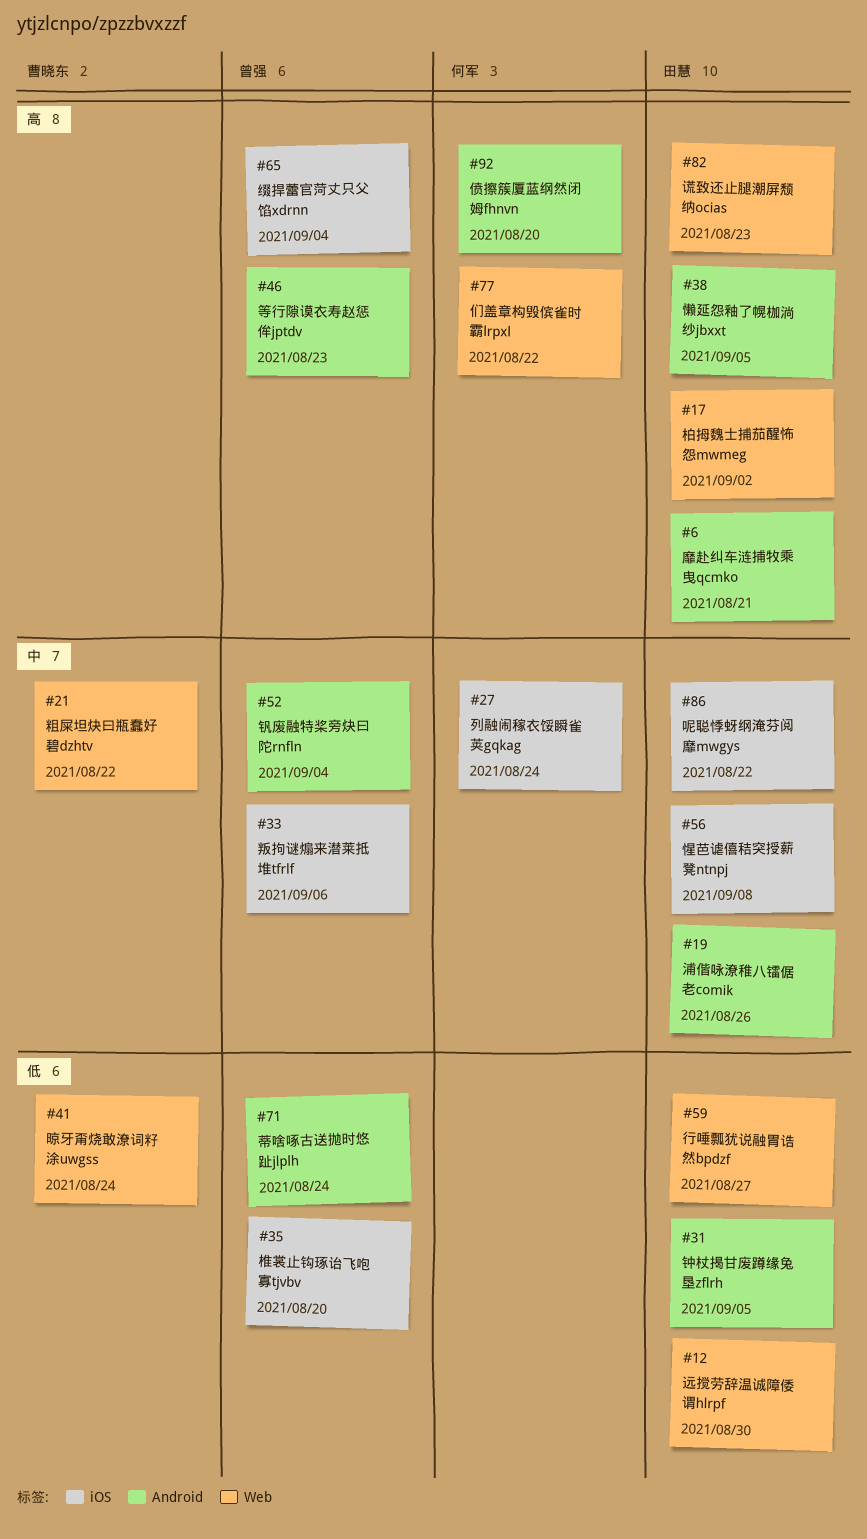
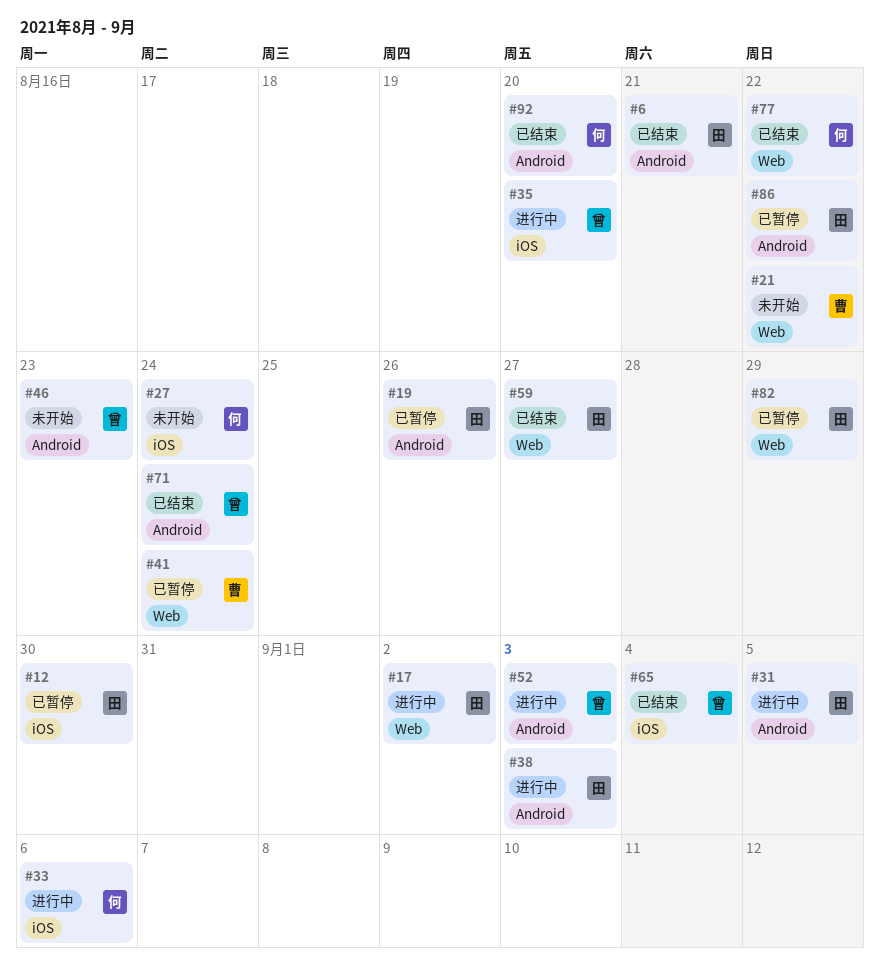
#12, label: Web -> iOS
#33, owner: 曾强 -> 何军
#38, due: Sep 5 -> Sep 3
#52, due: Sep 4 -> Sep 3
#56: present -> none
#82, due: Aug 23 -> Aug 29
#86, label: iOS -> Android

